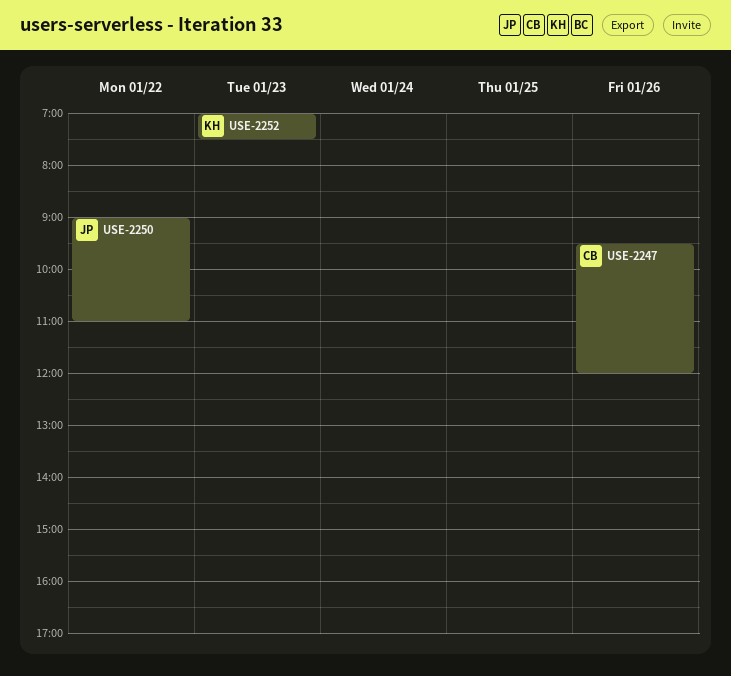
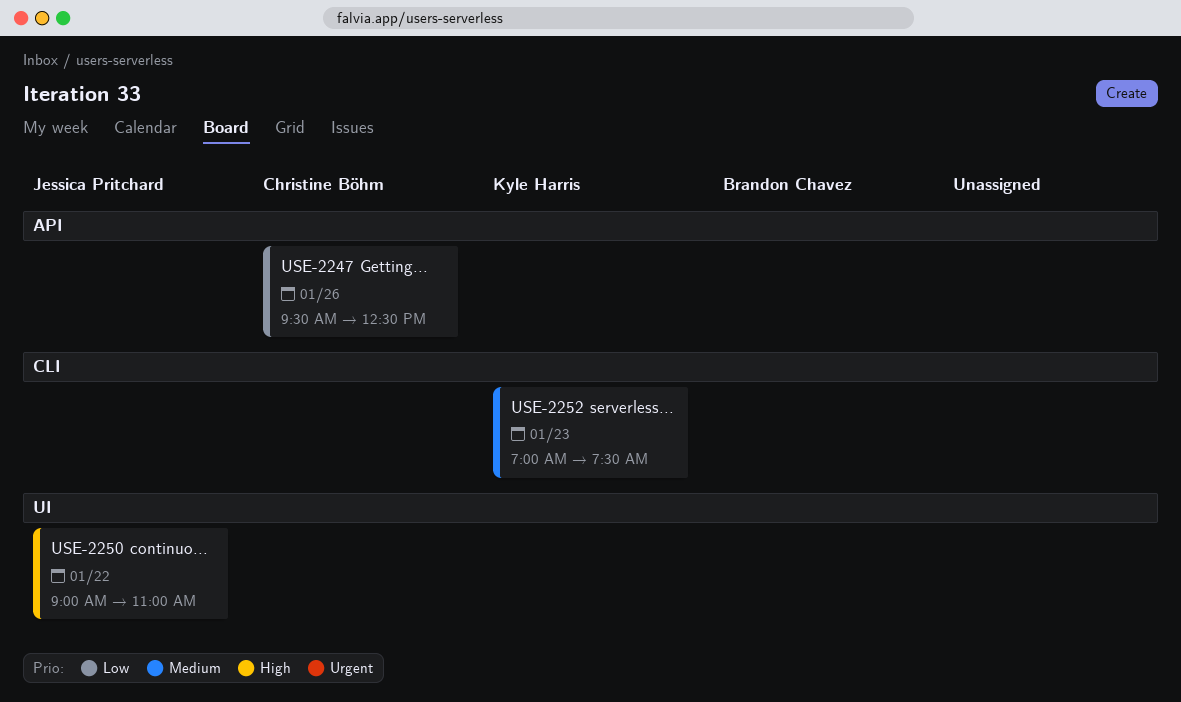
USE-2247, ends: 12:00 -> 12:30

